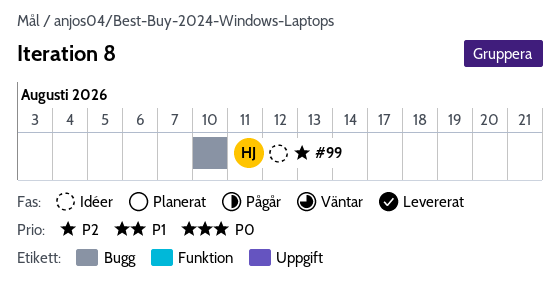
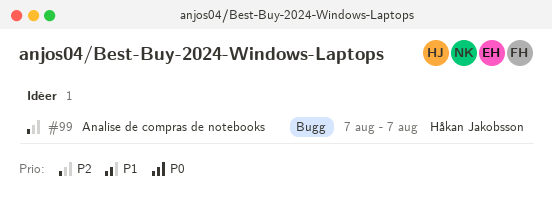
#99, start: Aug 10 -> Aug 7
#99, due: Aug 10 -> Aug 7

